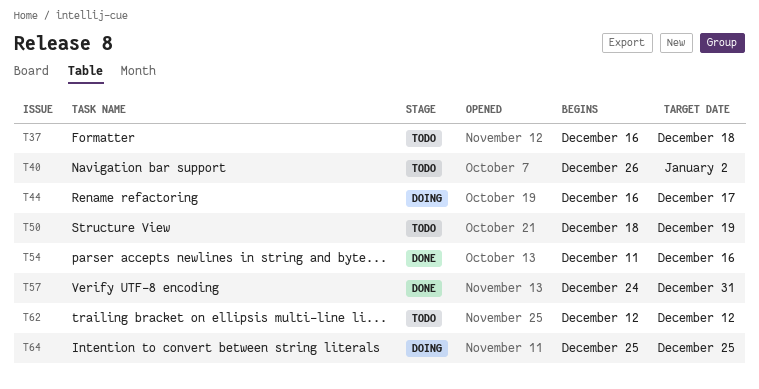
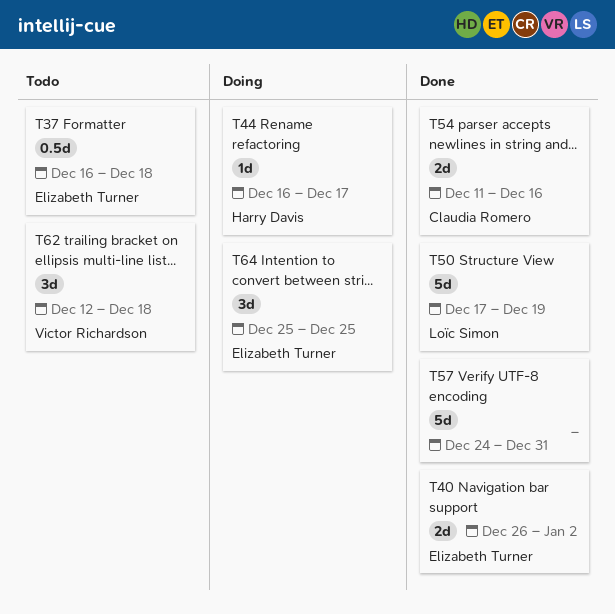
T40, status: Todo -> Done
T50, status: Todo -> Done
T50, start: Dec 18 -> Dec 17
T62, due: Dec 12 -> Dec 18

